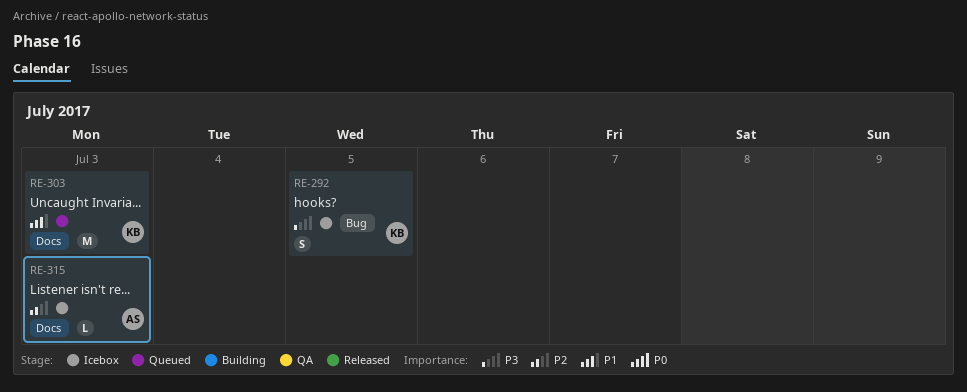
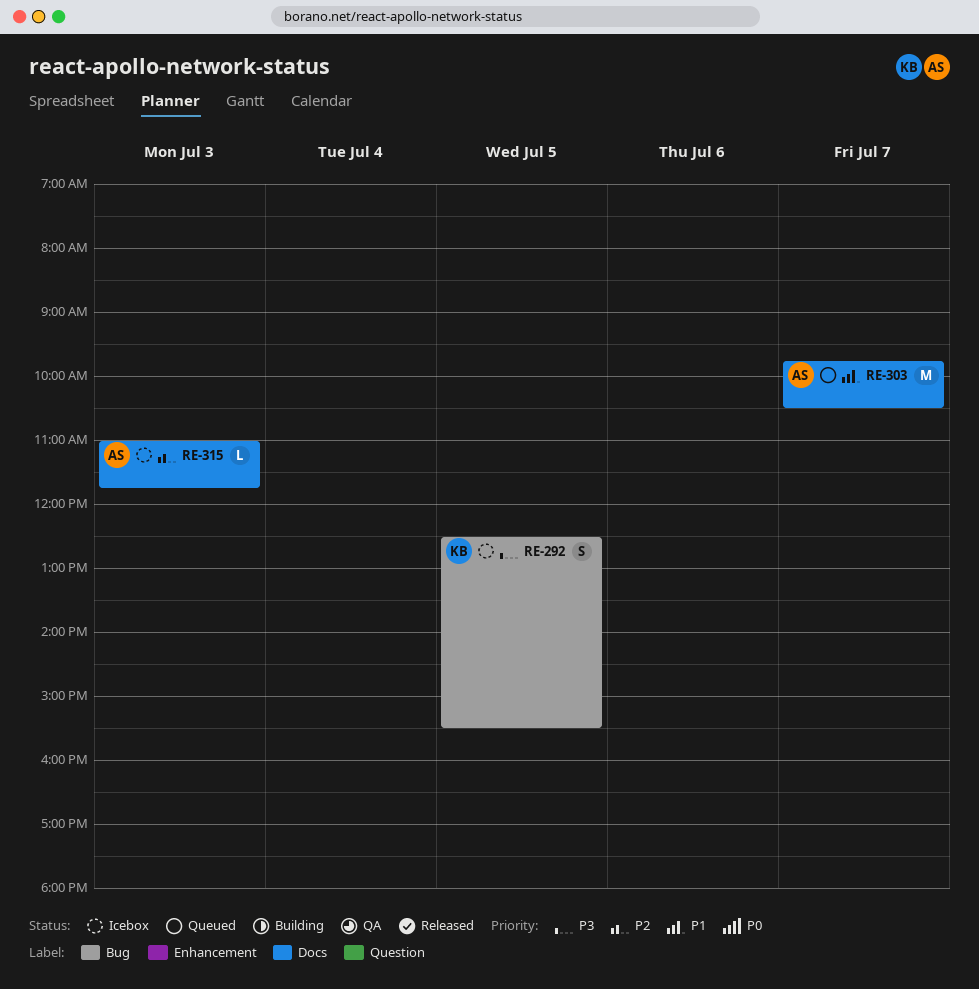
RE-303, owner: KB -> AS
RE-303, day: Jul 3 -> Jul 7

